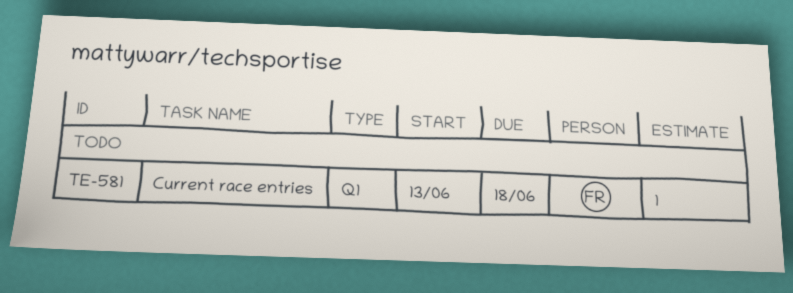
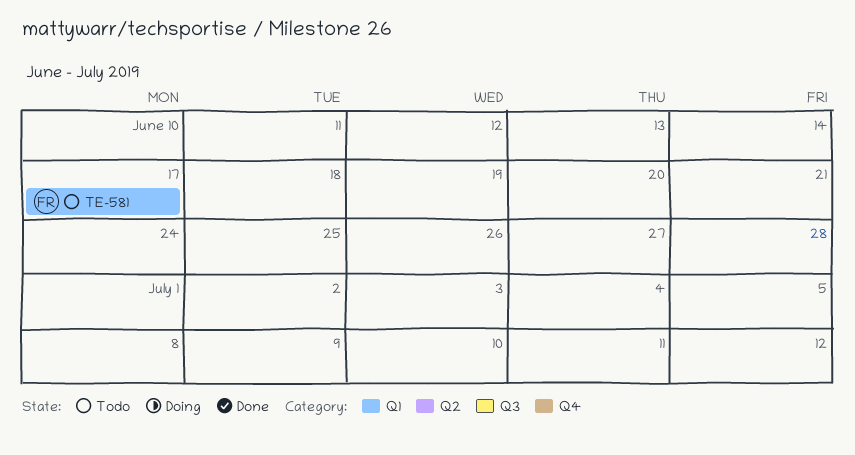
TE-581, start: Jun 13 -> Jun 17
TE-581, due: Jun 18 -> Jun 17

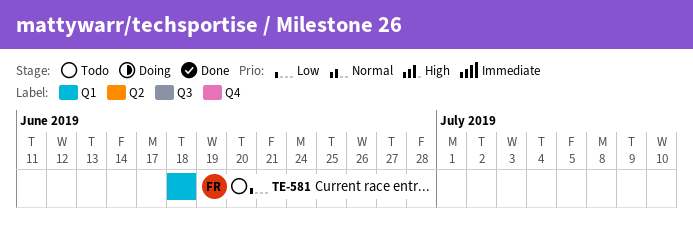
TE-581, start: Jun 17 -> Jun 18
TE-581, due: Jun 17 -> Jun 18

